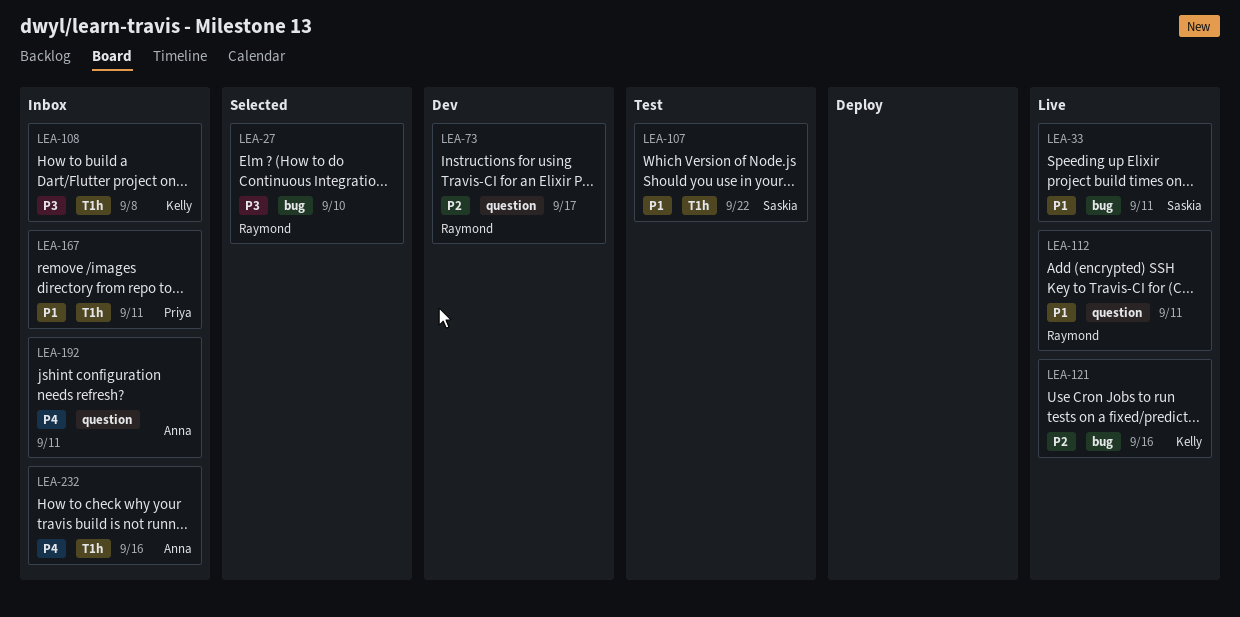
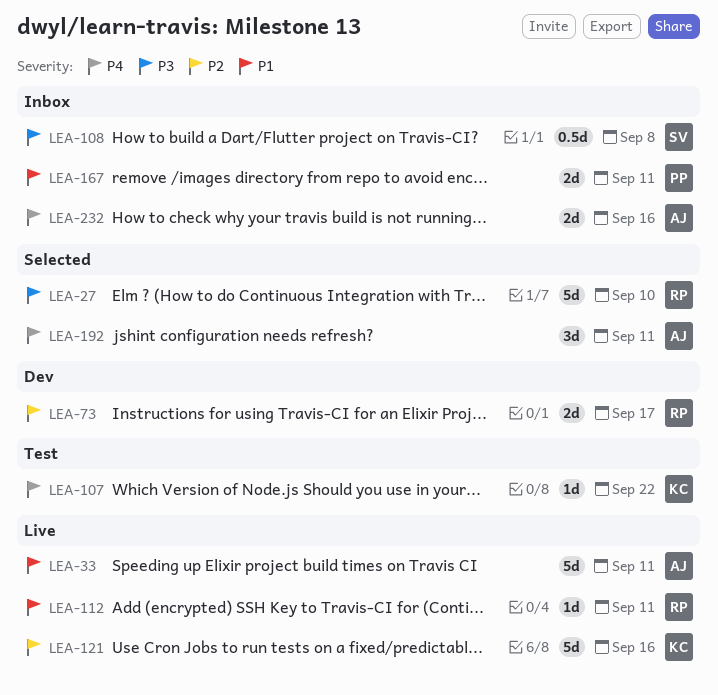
LEA-33, owner: Saskia -> Anna
LEA-107, owner: Saskia -> Kelly
LEA-107, priority: P1 -> P4
LEA-108, owner: Kelly -> Saskia
LEA-192, status: Inbox -> Selected

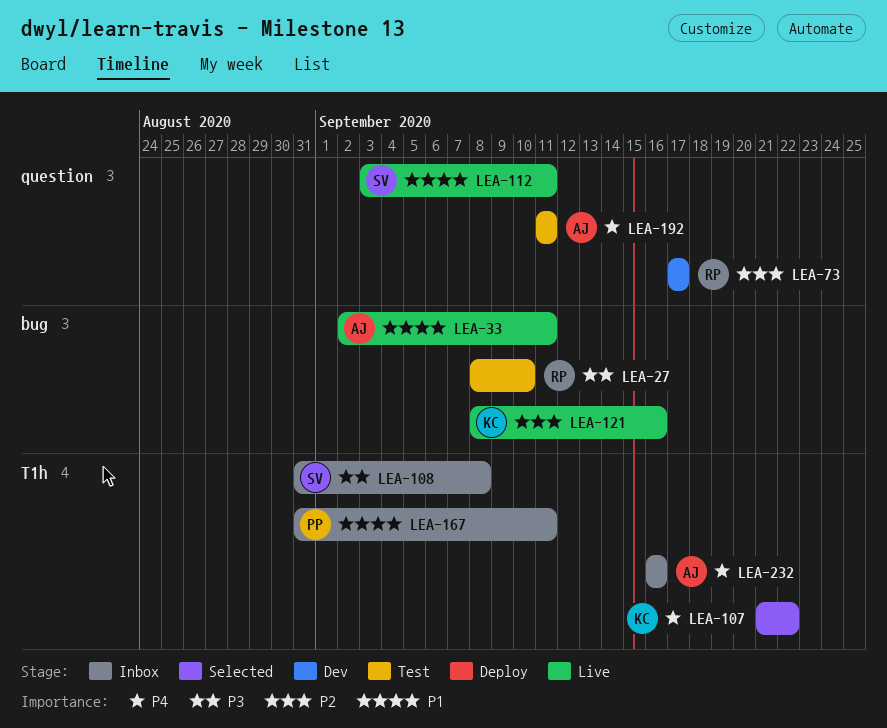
LEA-27, status: Selected -> Test
LEA-107, status: Test -> Selected
LEA-112, owner: RP -> SV
LEA-192, status: Selected -> Test

